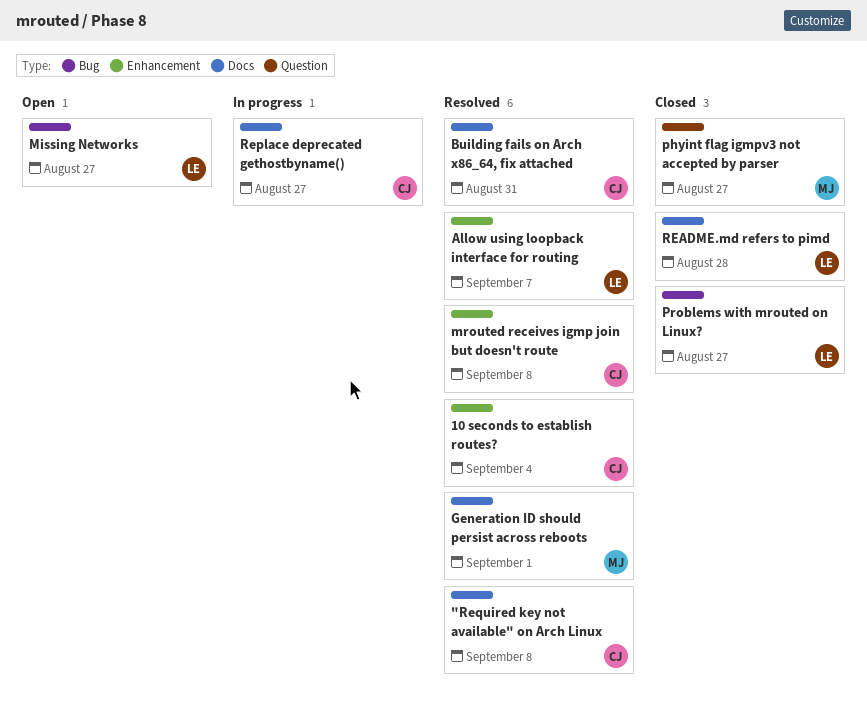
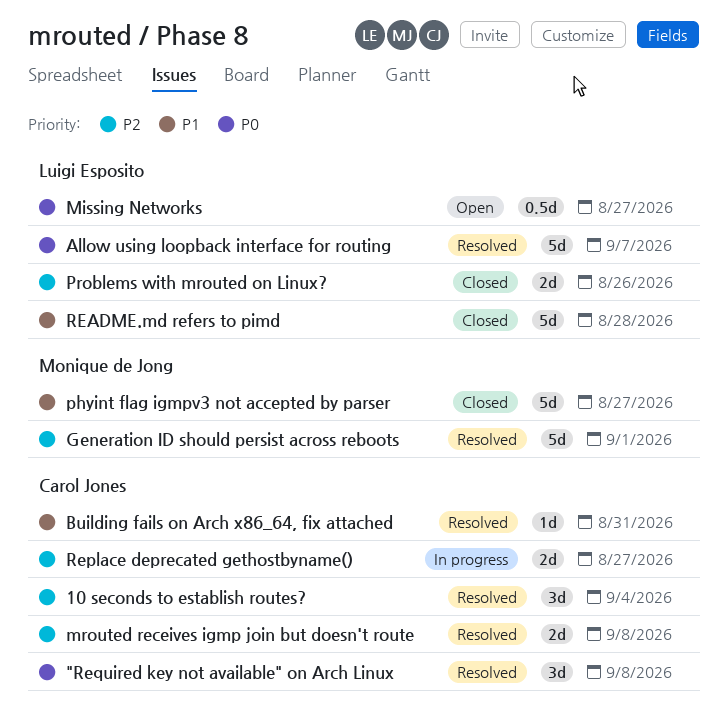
Problems with mrouted on Linux?, due: Aug 27 -> Aug 26

